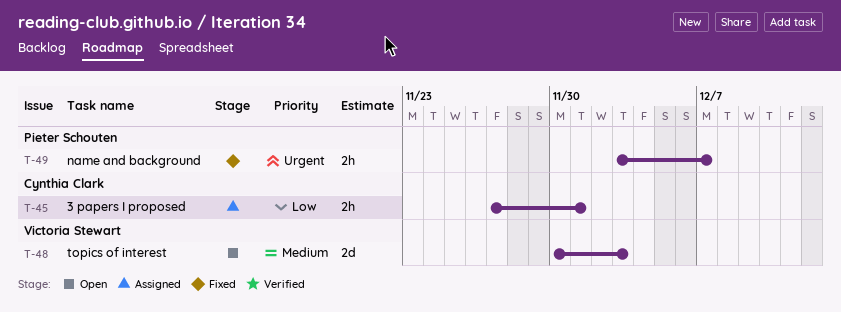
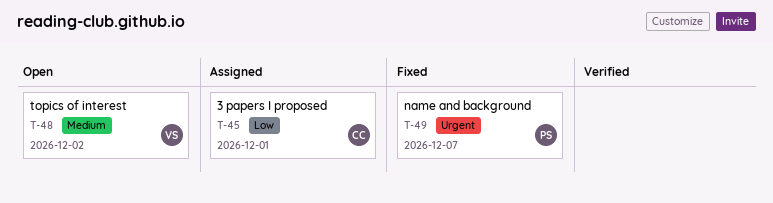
T-48, due: Dec 3 -> Dec 2

